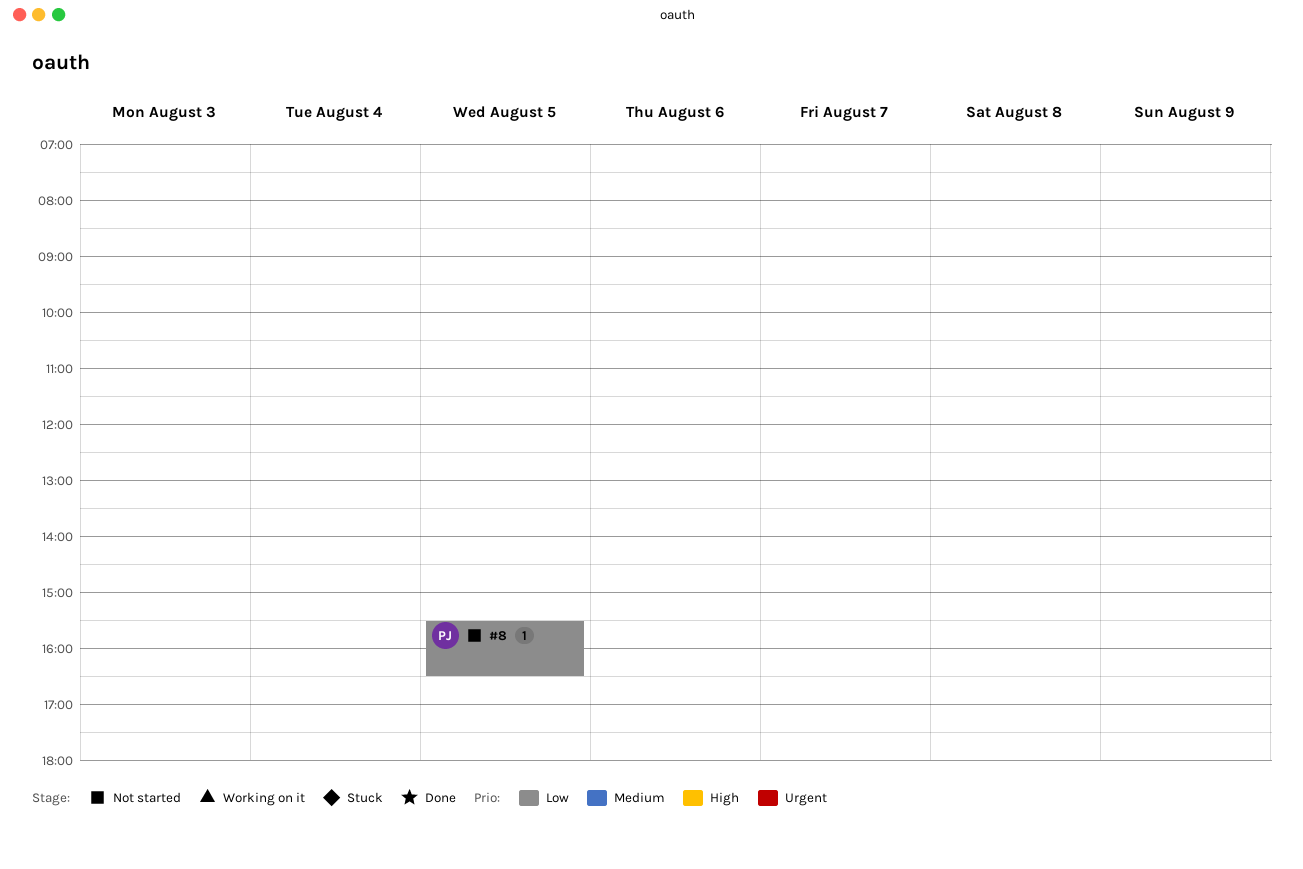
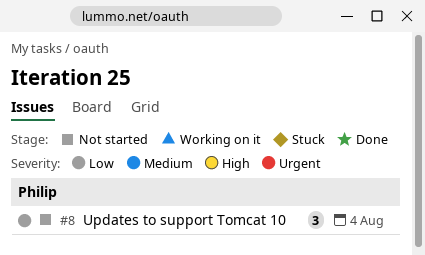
#8, estimate: 1 -> 3
#8, day: Aug 5 -> Aug 4

